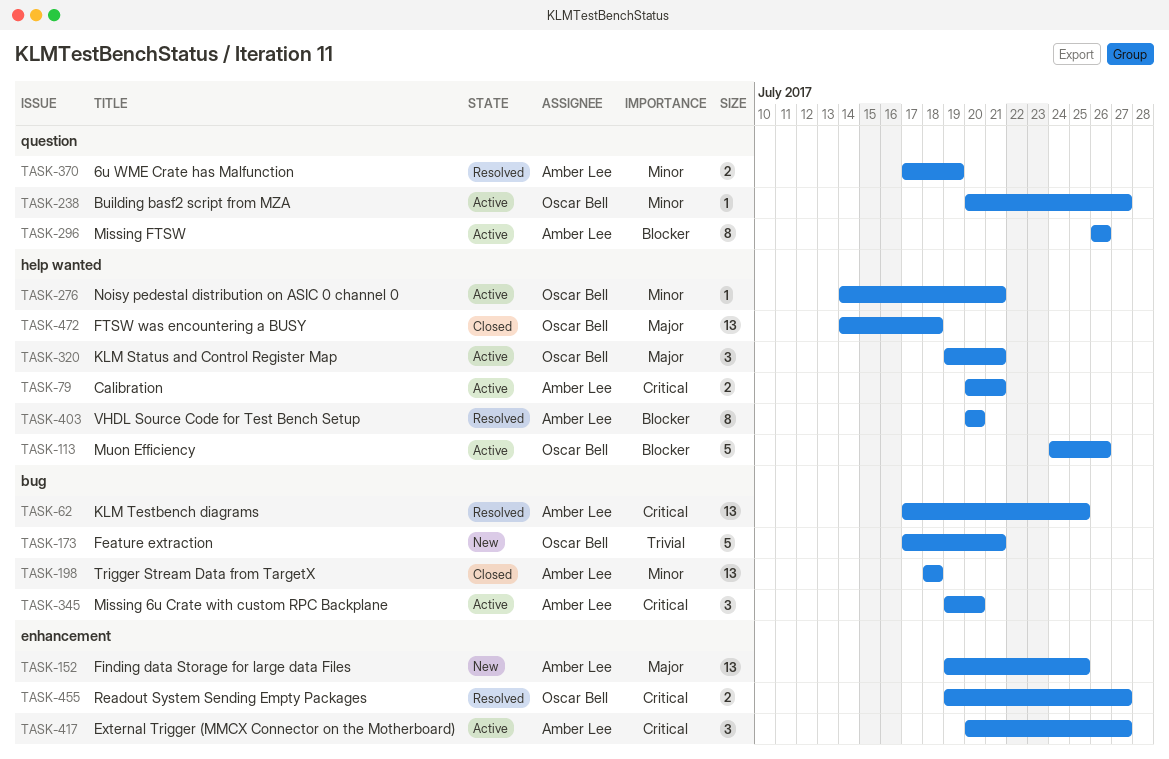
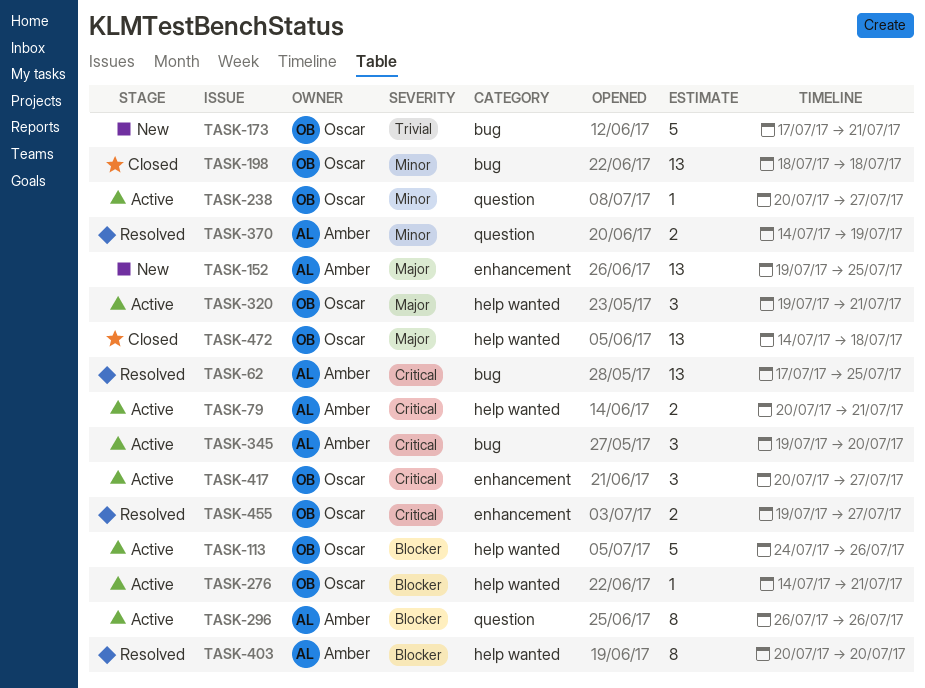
TASK-198, owner: Amber Lee -> Oscar Bell
TASK-276, priority: Minor -> Blocker
TASK-370, start: Jul 17 -> Jul 14
TASK-417, owner: Amber Lee -> Oscar Bell

